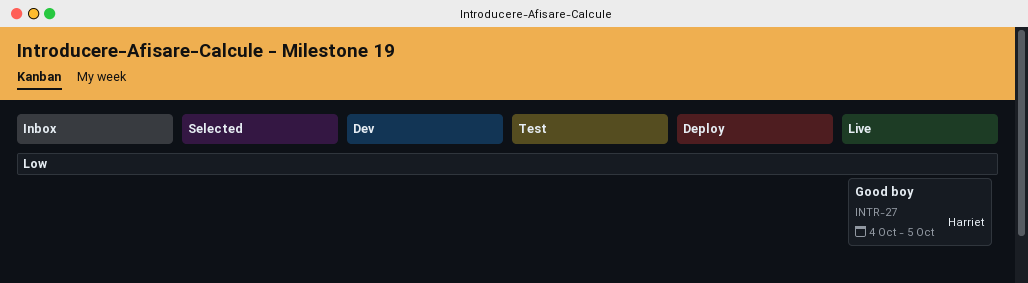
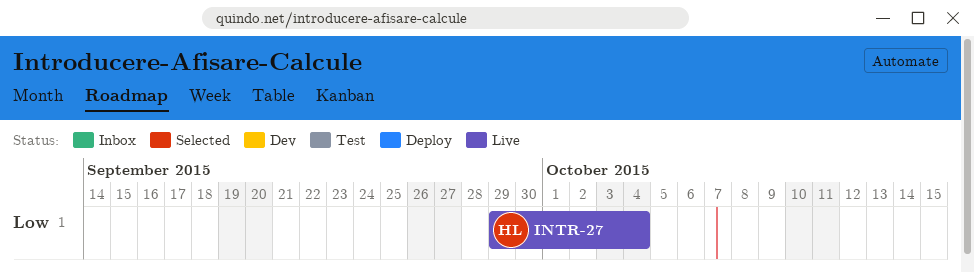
INTR-27, start: Oct 4 -> Sep 29
INTR-27, due: Oct 5 -> Oct 4

